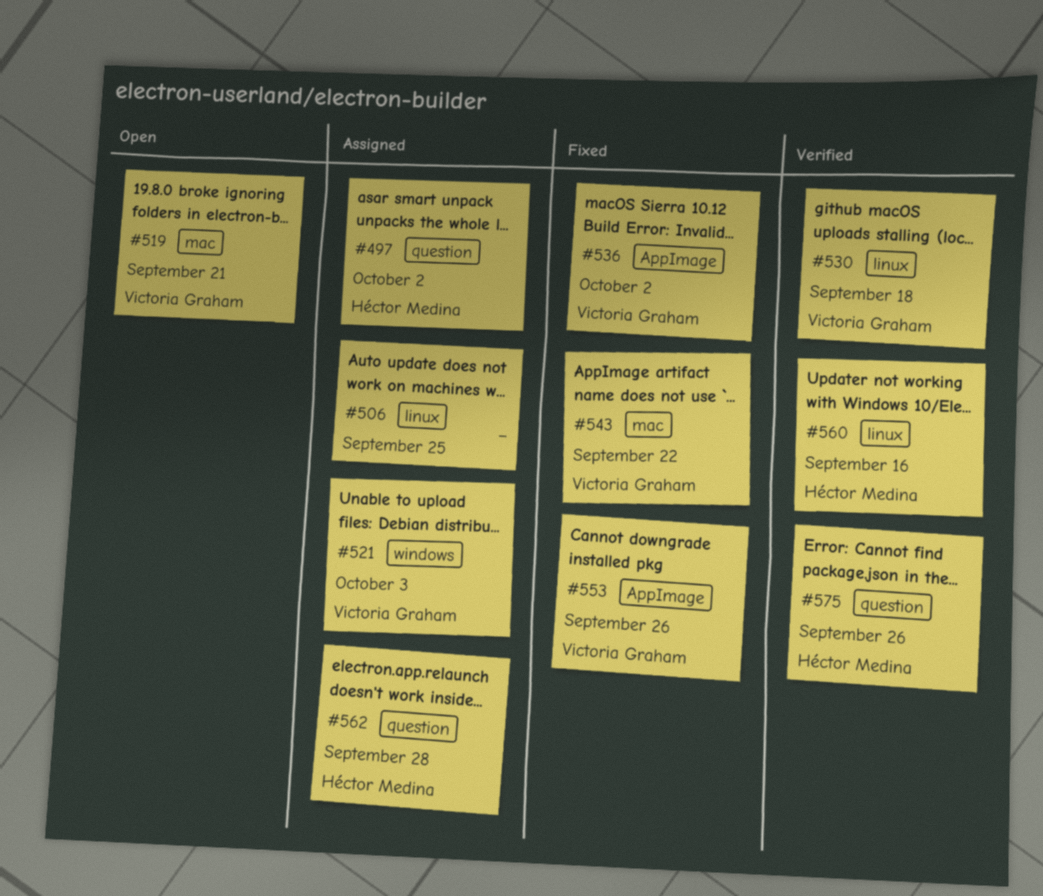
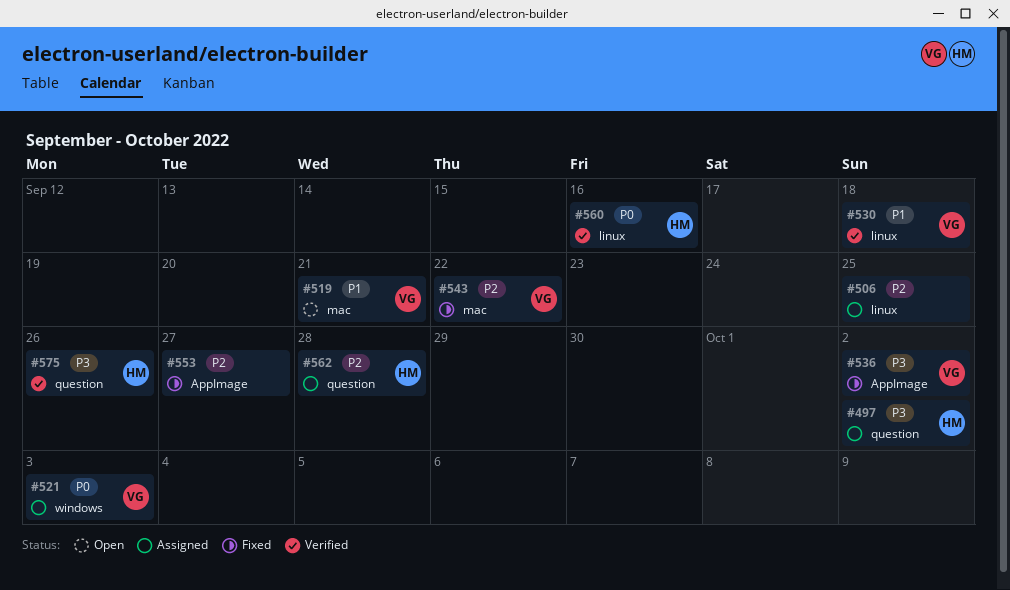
#553, owner: Victoria Graham -> none
#553, due: Sep 26 -> Sep 27

